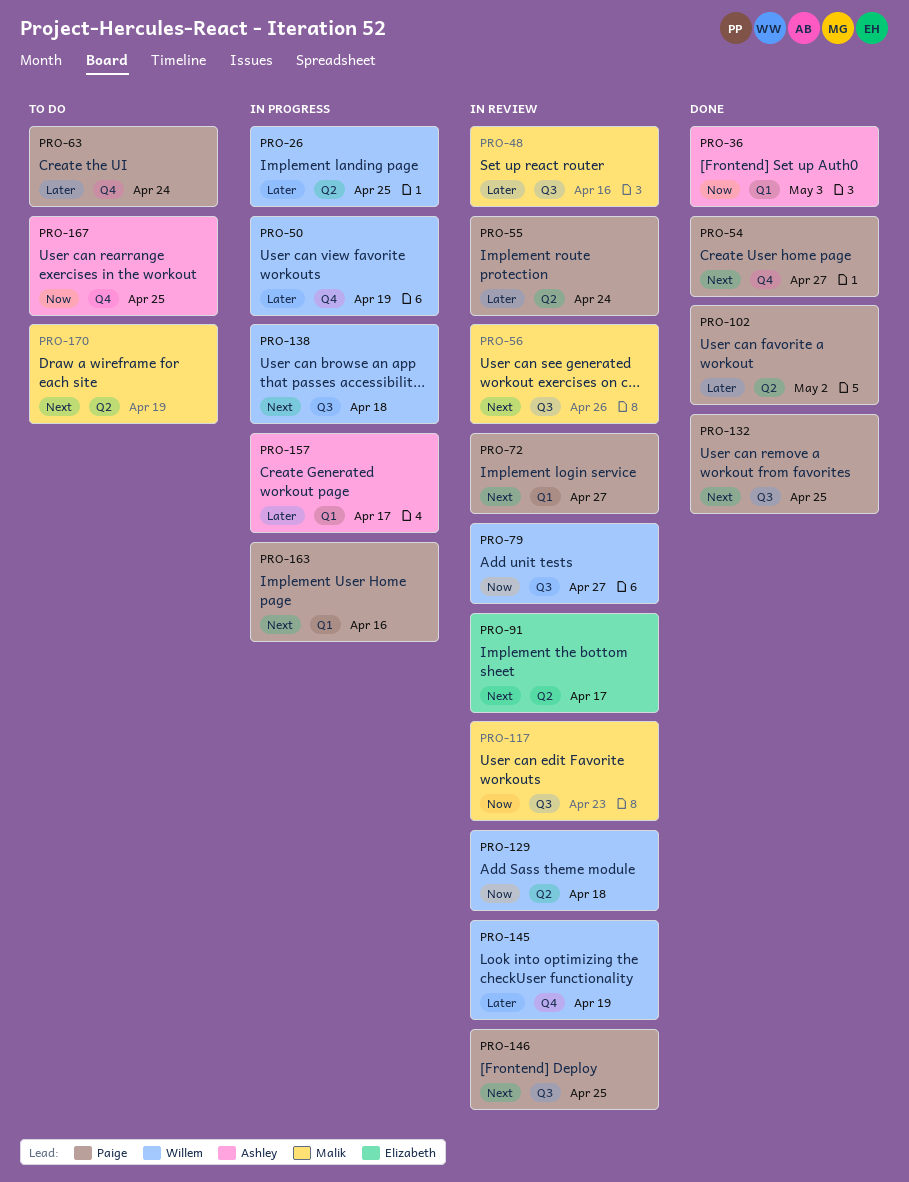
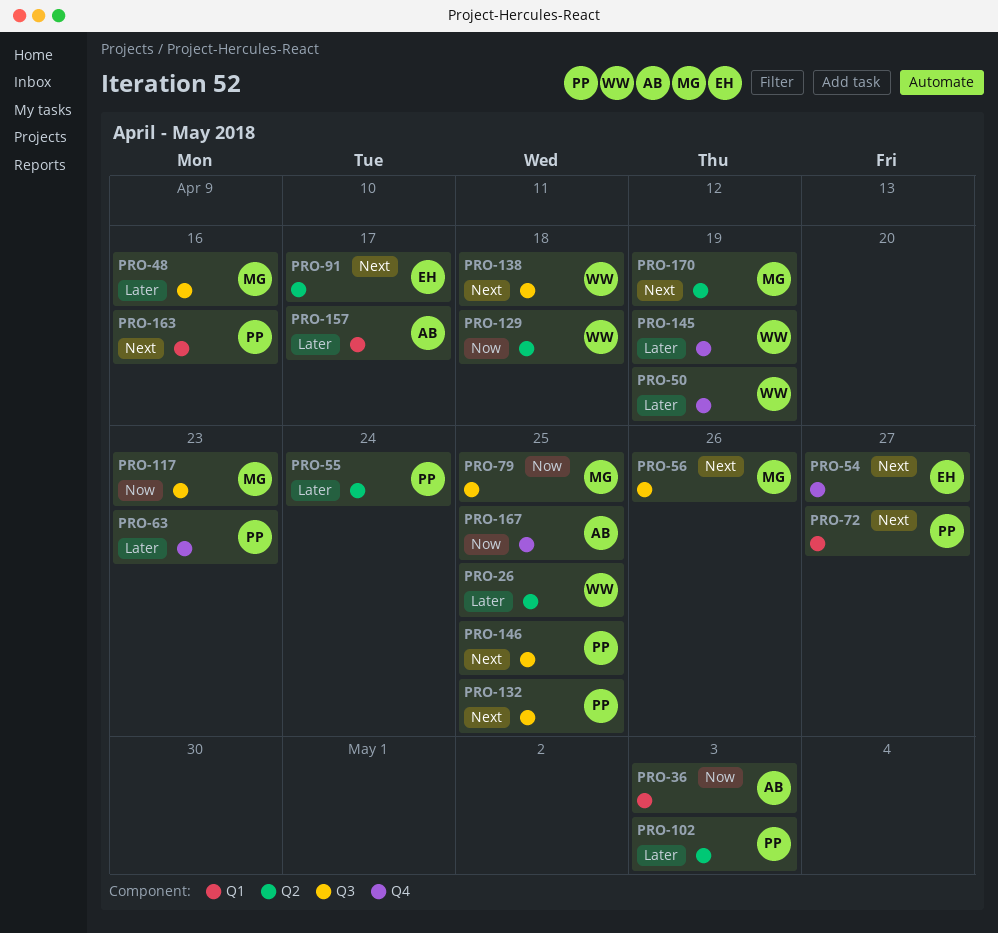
PRO-54, owner: Paige -> Elizabeth
PRO-63, due: Apr 24 -> Apr 23
PRO-79, owner: Willem -> Malik
PRO-79, due: Apr 27 -> Apr 25
PRO-102, due: May 2 -> May 3

